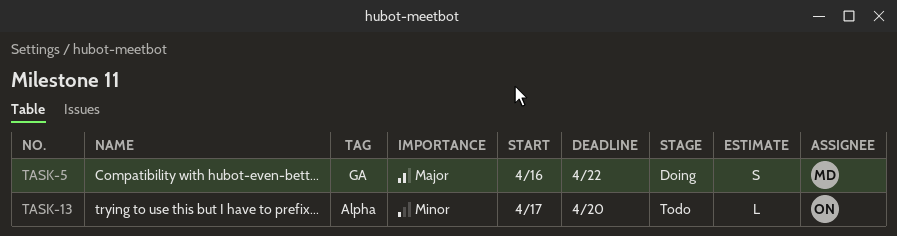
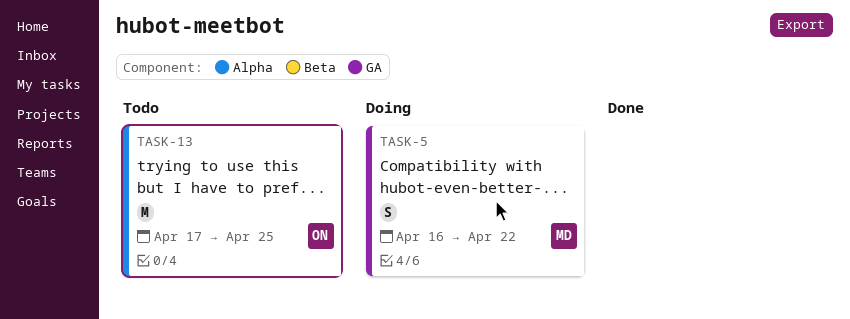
TASK-13, estimate: L -> M
TASK-13, due: Apr 20 -> Apr 25

